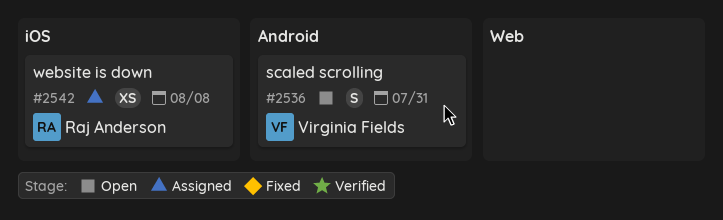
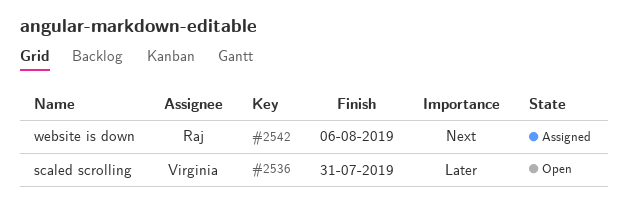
#2542, due: Aug 8 -> Aug 6

